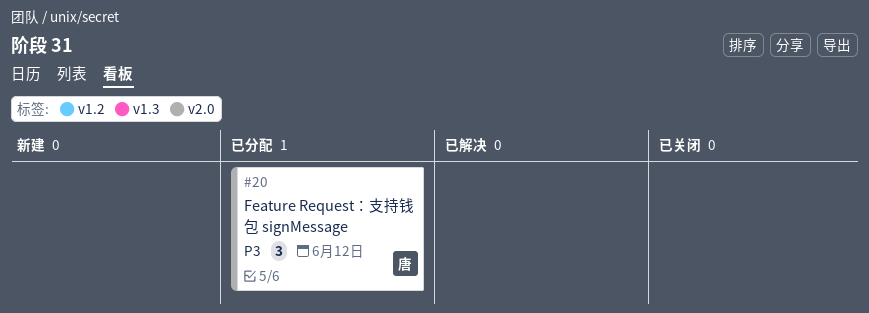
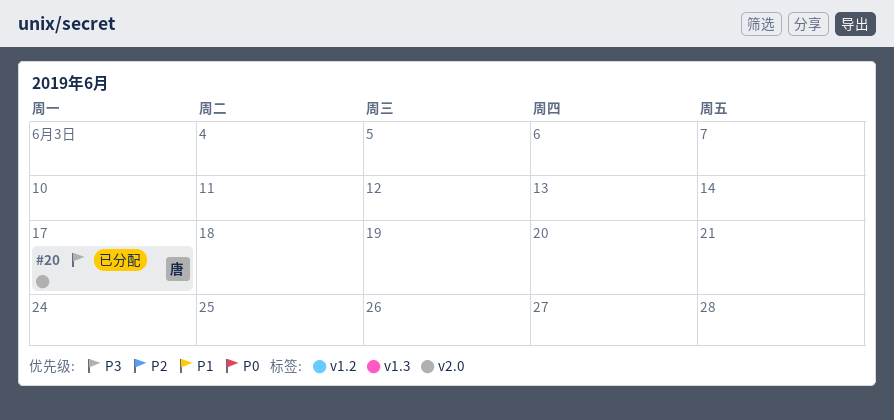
#20, due: Jun 12 -> Jun 17

